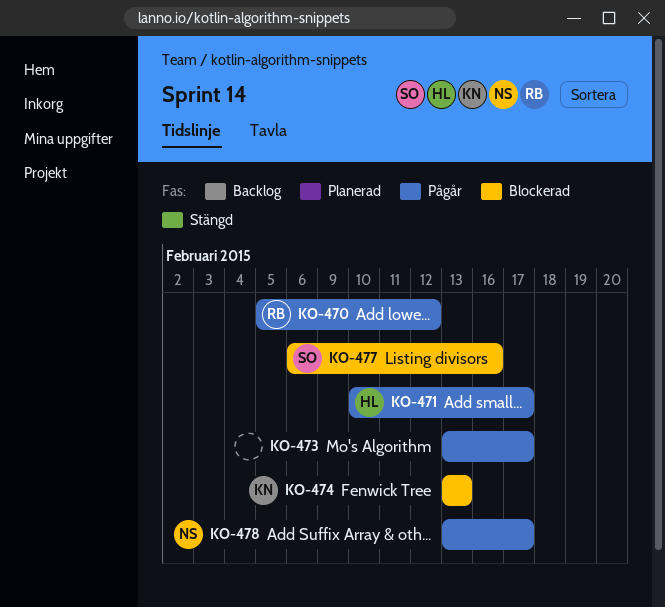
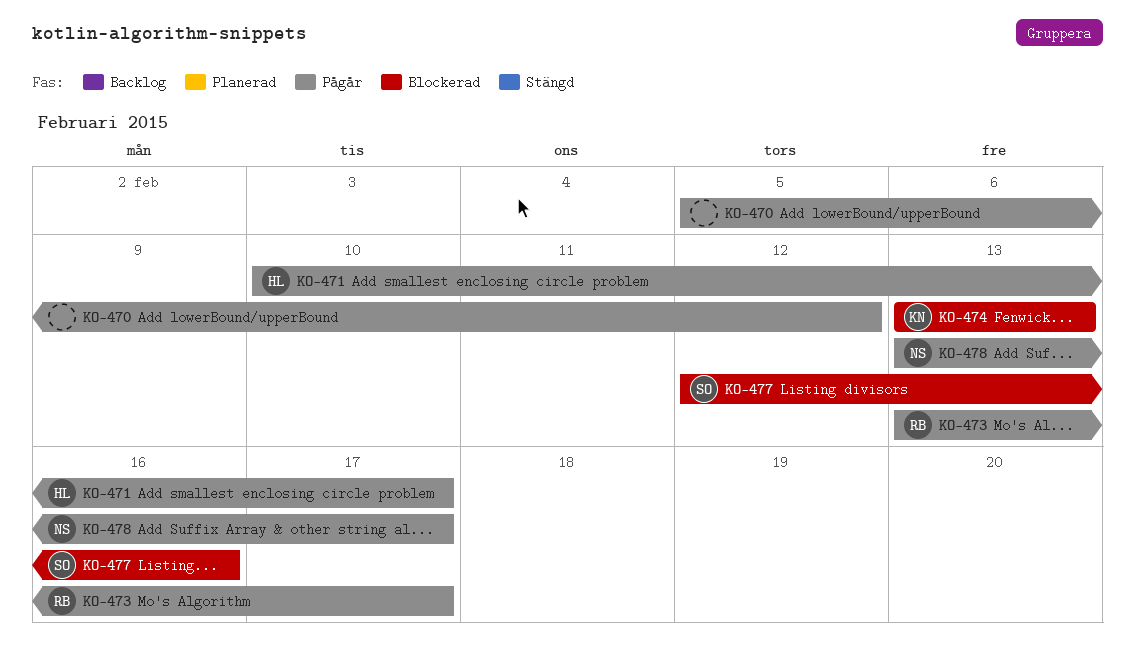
KO-470, owner: RB -> none
KO-473, owner: none -> RB
KO-477, start: Feb 6 -> Feb 12

